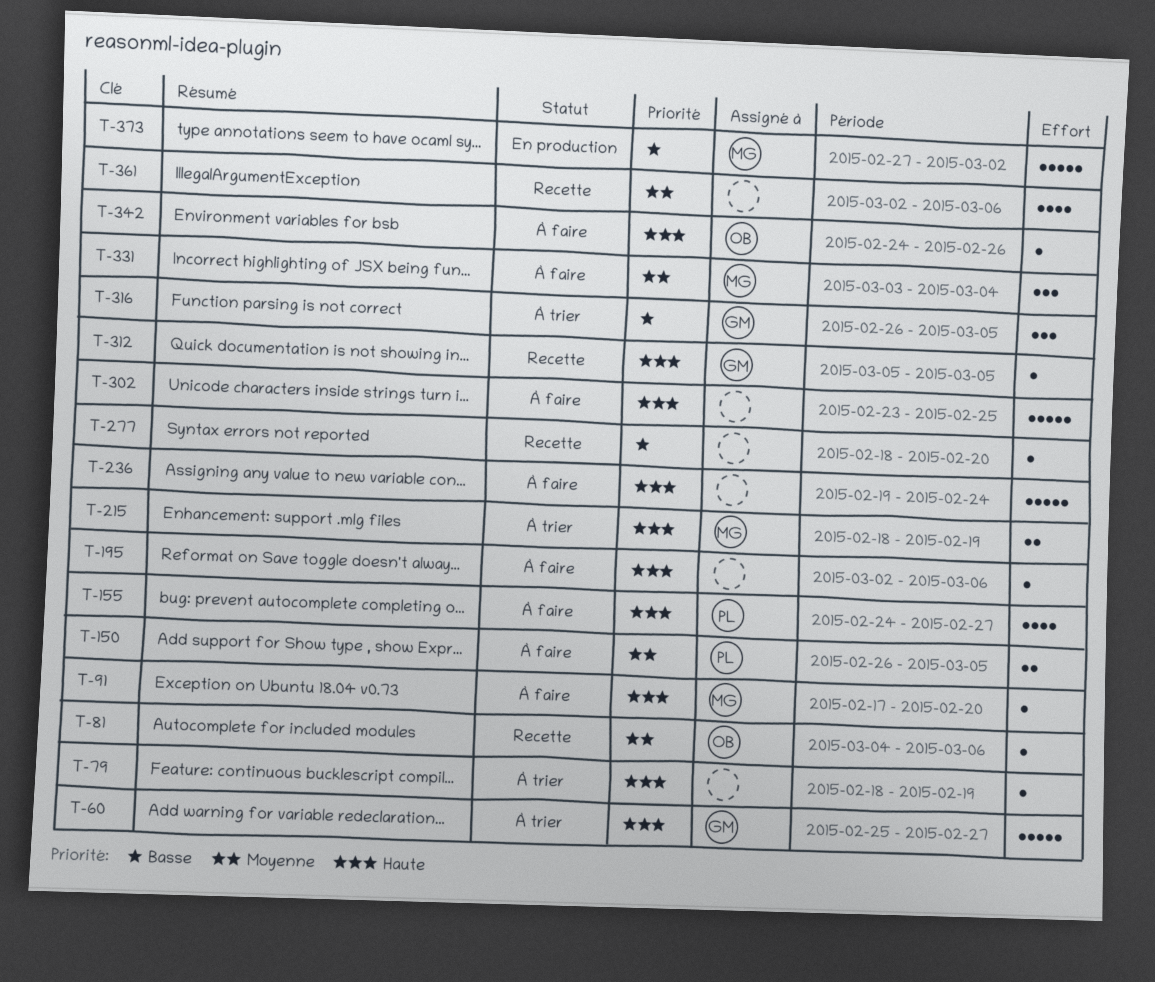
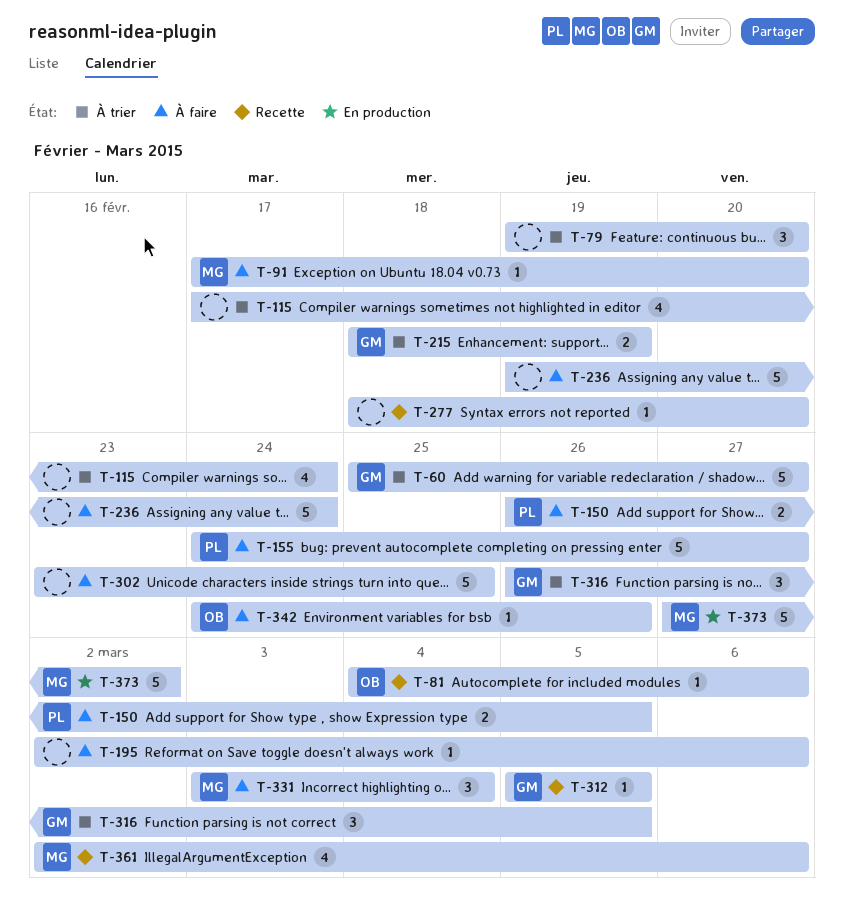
T-79, estimate: 1 -> 3
T-79, start: Feb 18 -> Feb 19
T-79, due: Feb 19 -> Feb 20
T-115: none -> present
T-155, estimate: 4 -> 5
T-215, owner: MG -> GM
T-361, owner: none -> MG

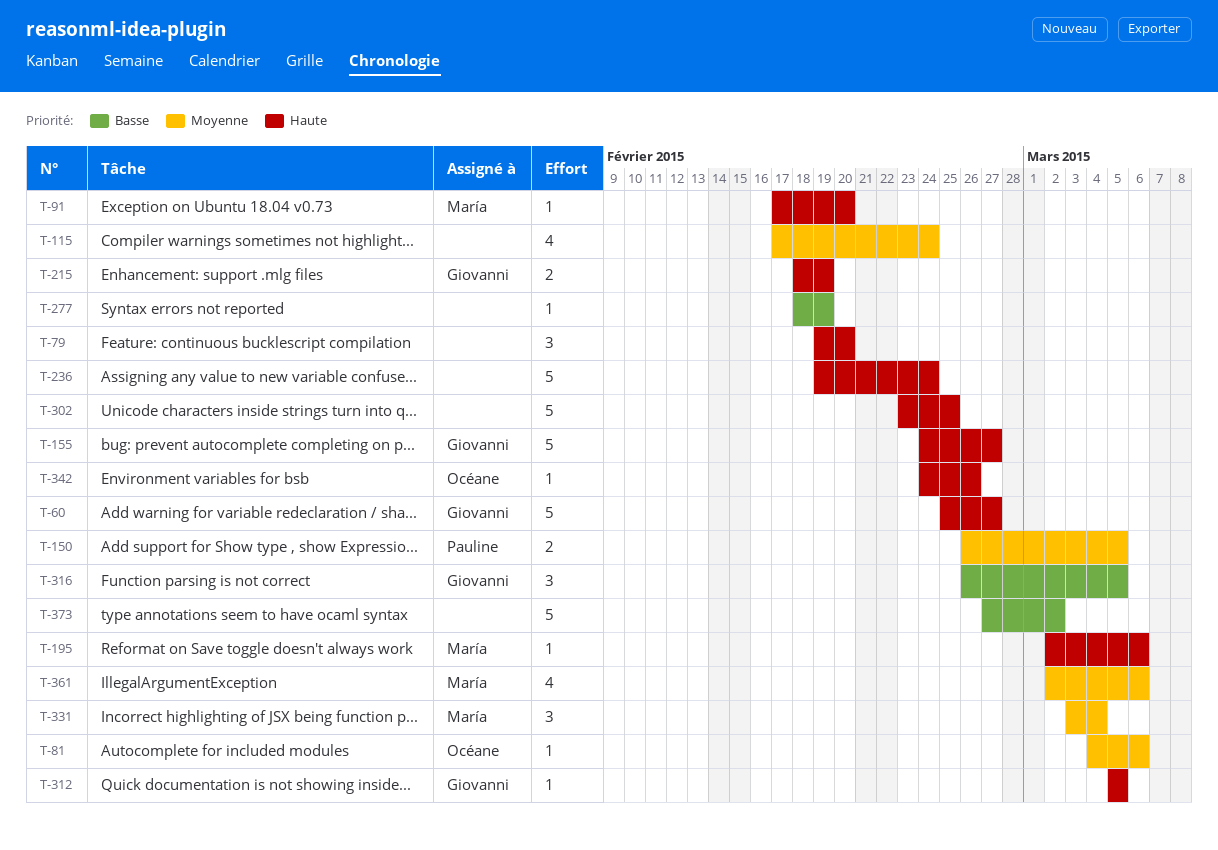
T-155, owner: Pauline -> Giovanni
T-195, owner: none -> María
T-277, due: Feb 20 -> Feb 19
T-373, owner: María -> none

